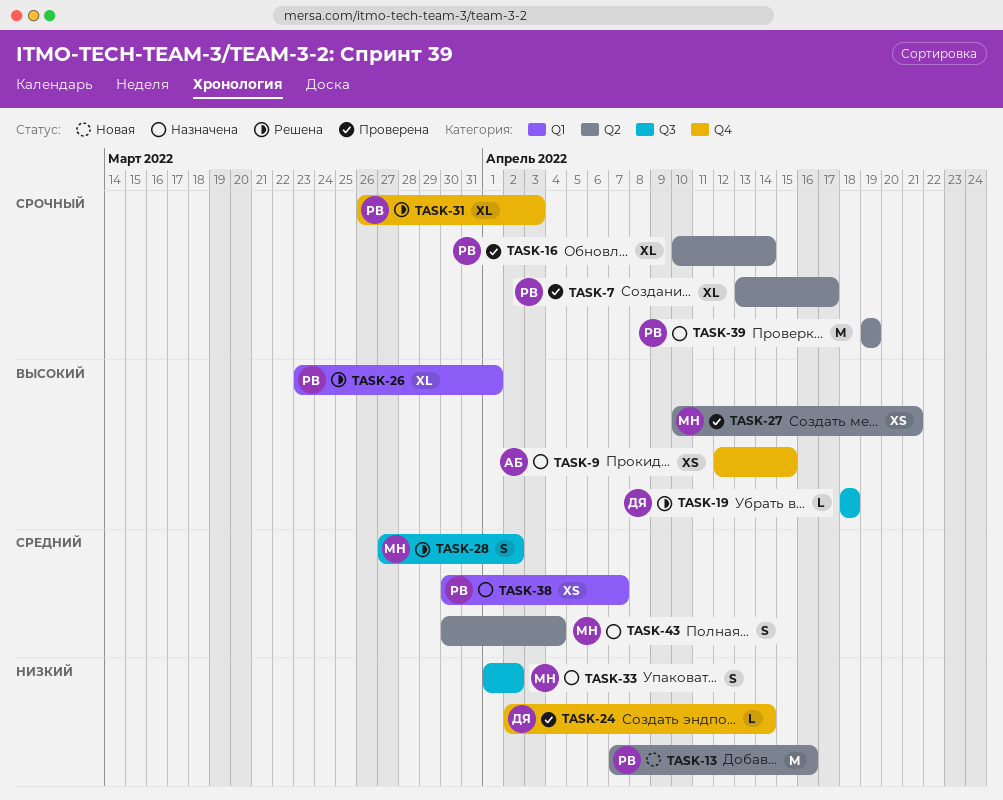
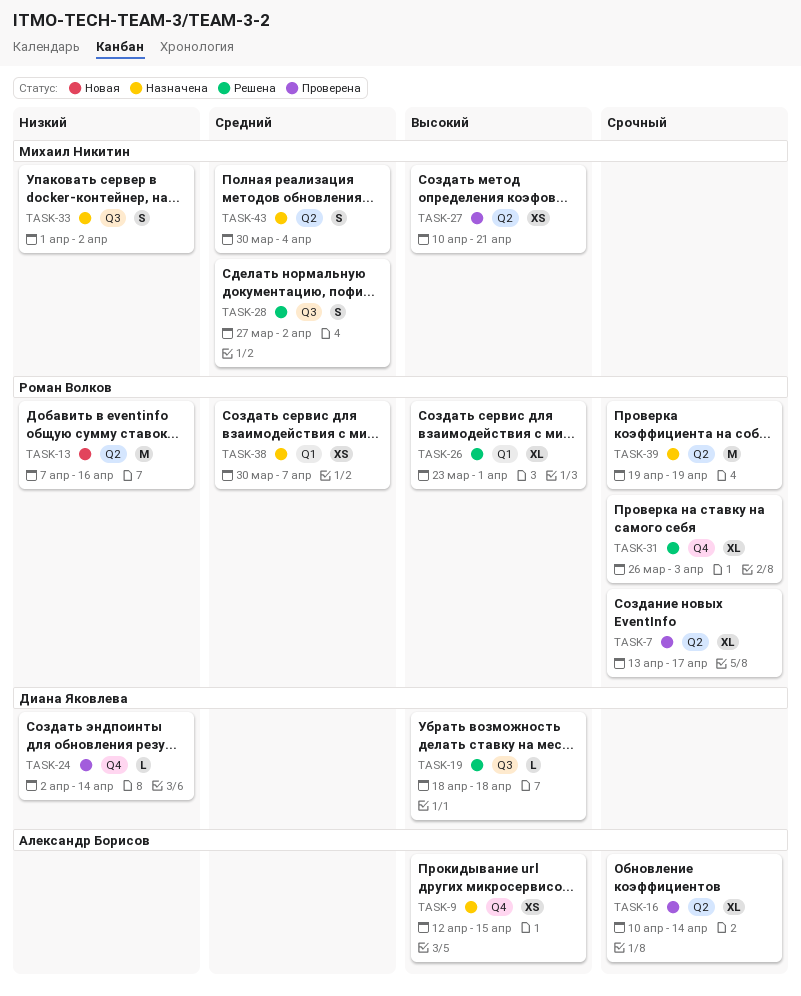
TASK-16, owner: Роман Волков -> Александр Борисов

